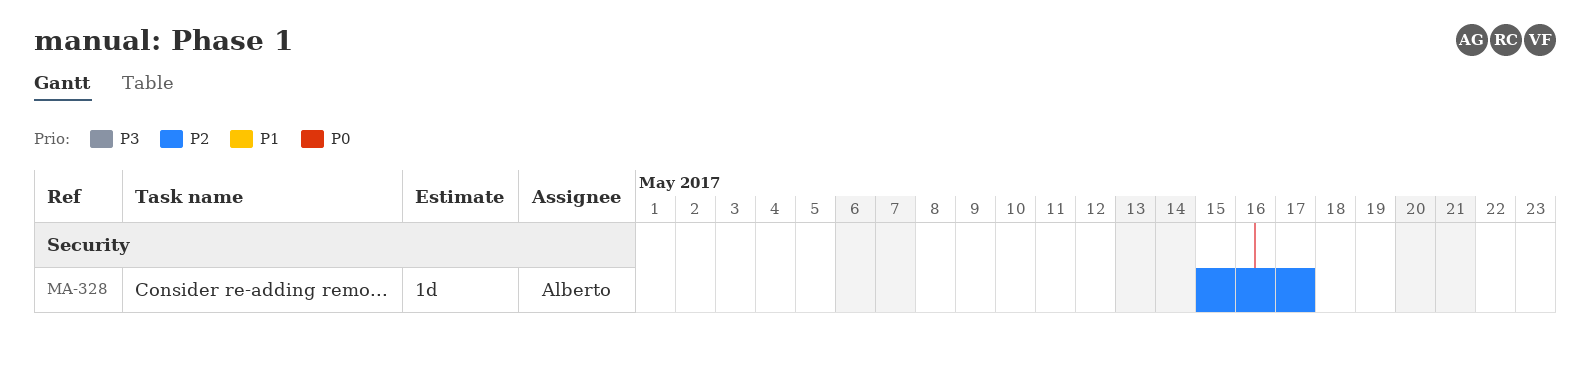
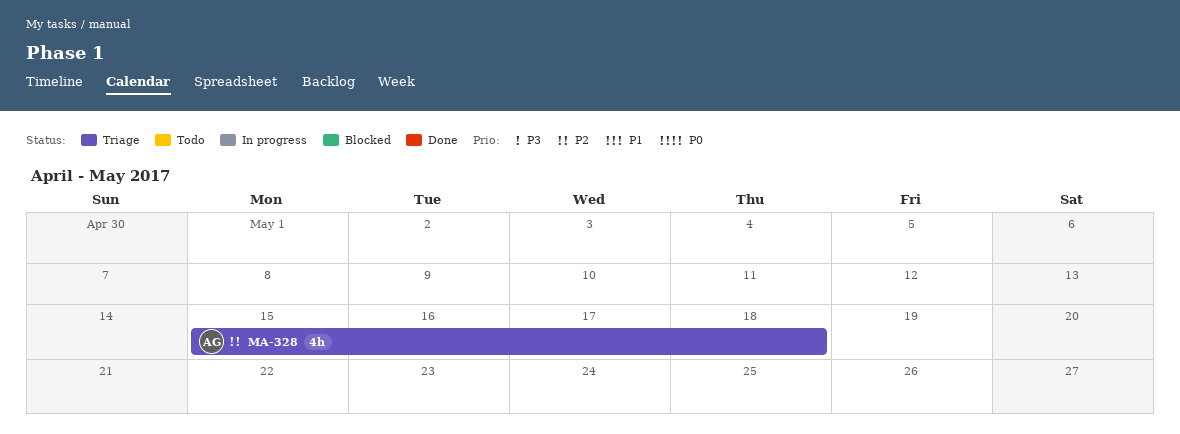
MA-328, estimate: 1d -> 4h
MA-328, due: May 17 -> May 18

